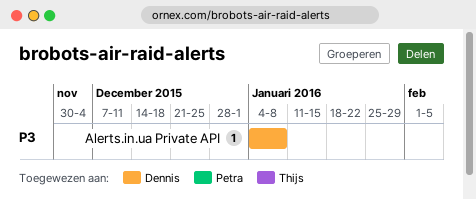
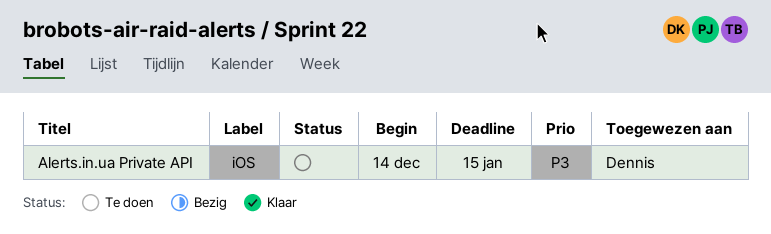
Alerts.in.ua Private API, start: Jan 4 -> Dec 14
Alerts.in.ua Private API, due: Jan 8 -> Jan 15

